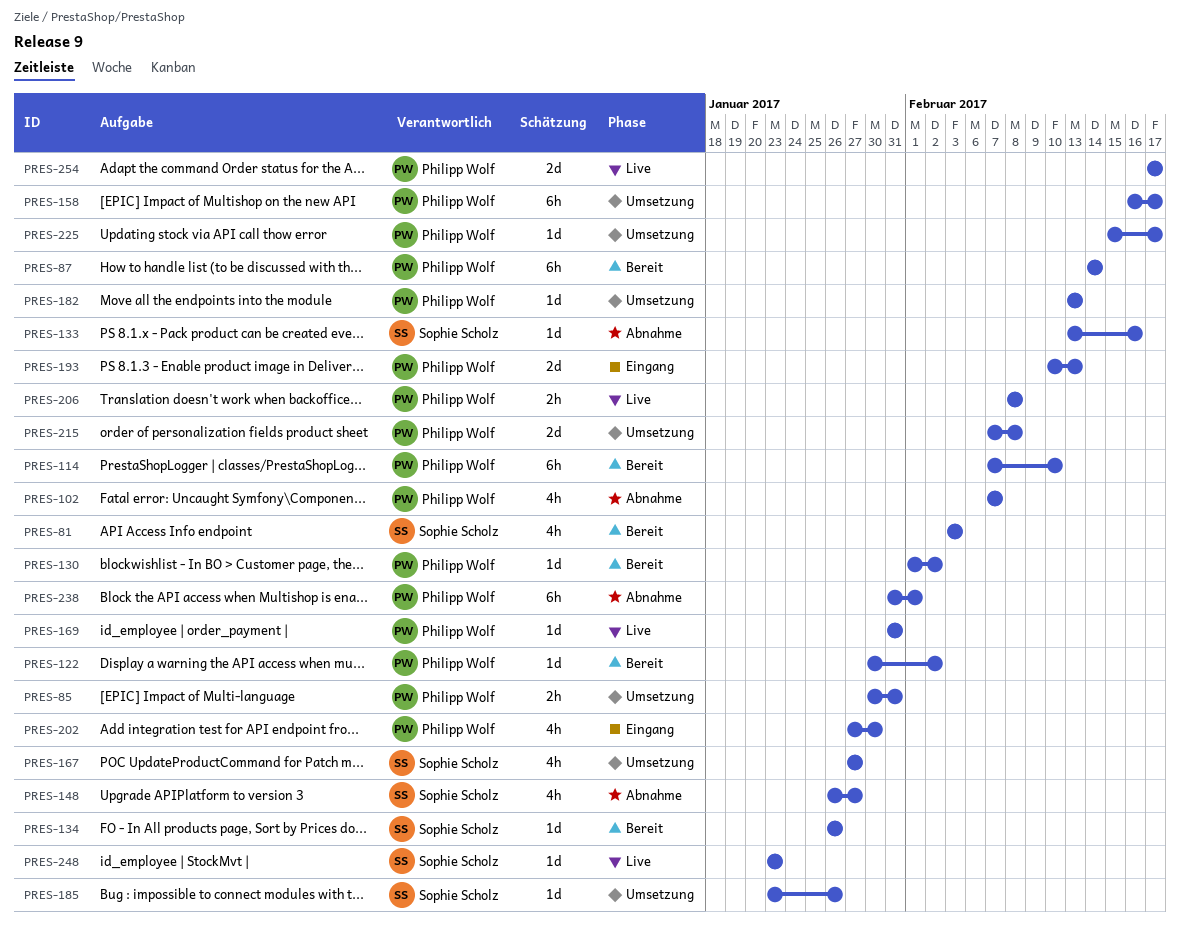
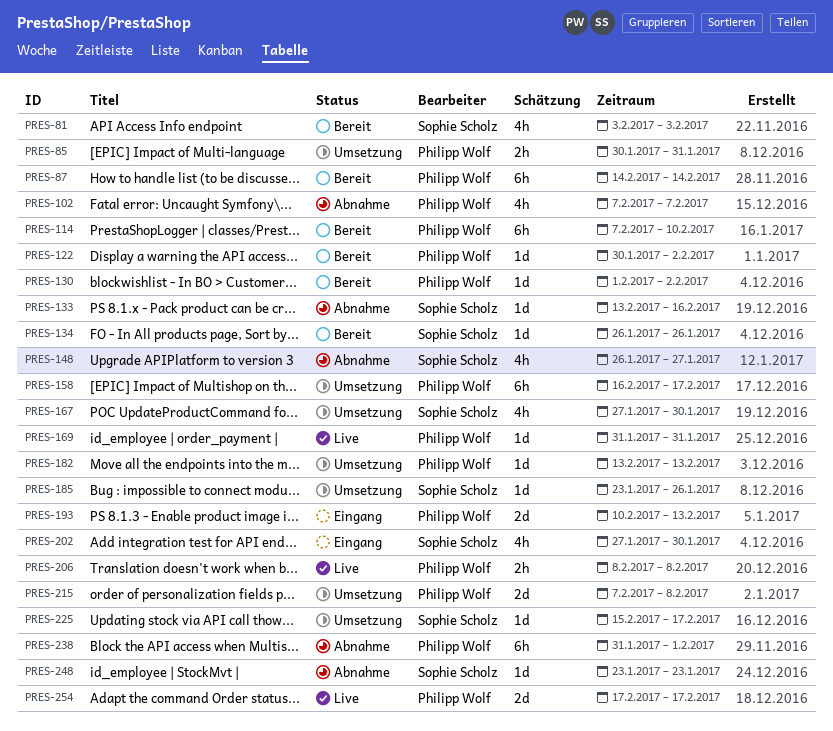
PRES-167, due: Jan 27 -> Jan 30
PRES-202, owner: Philipp Wolf -> Sophie Scholz
PRES-225, owner: Philipp Wolf -> Sophie Scholz
PRES-248, status: Live -> Abnahme

